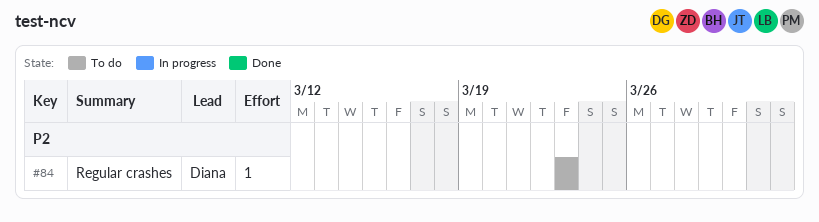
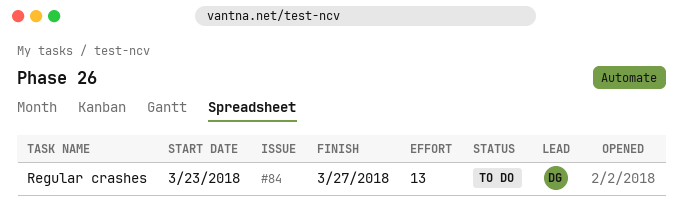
#84, estimate: 1 -> 13
#84, due: Mar 23 -> Mar 27

